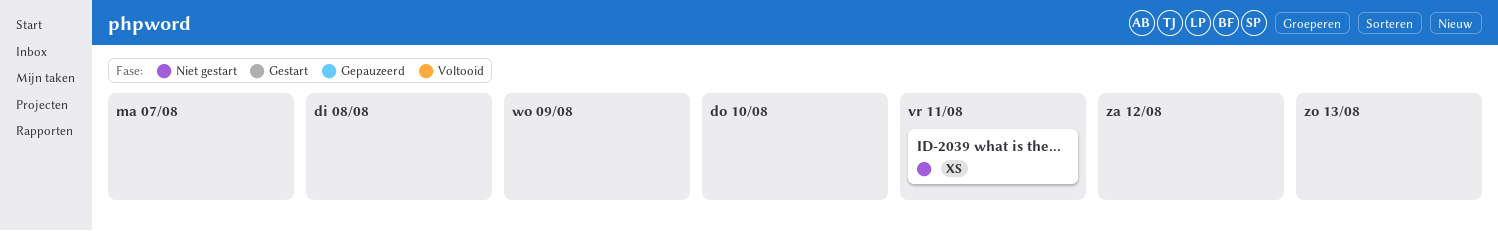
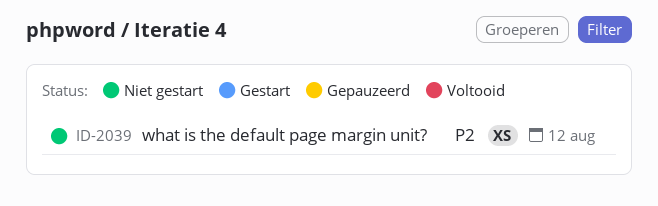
ID-2039, due: Aug 11 -> Aug 12

